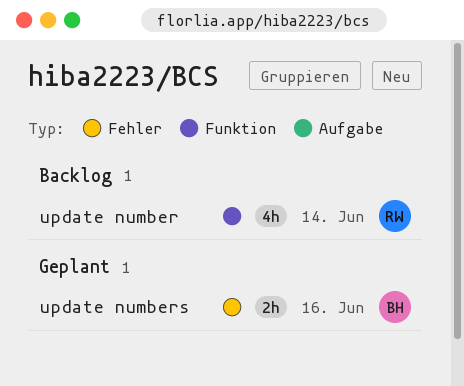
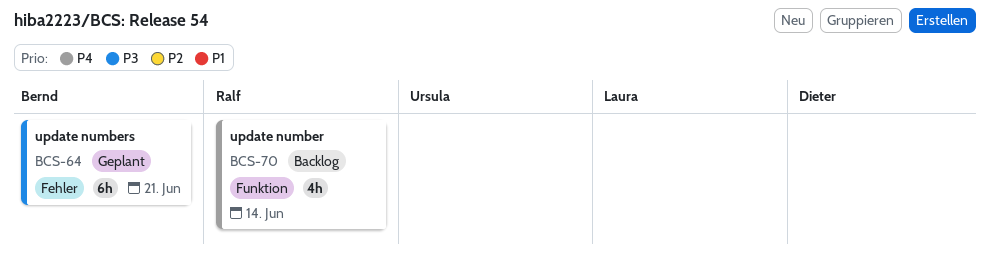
update numbers, estimate: 2h -> 6h
update numbers, due: Jun 16 -> Jun 21

